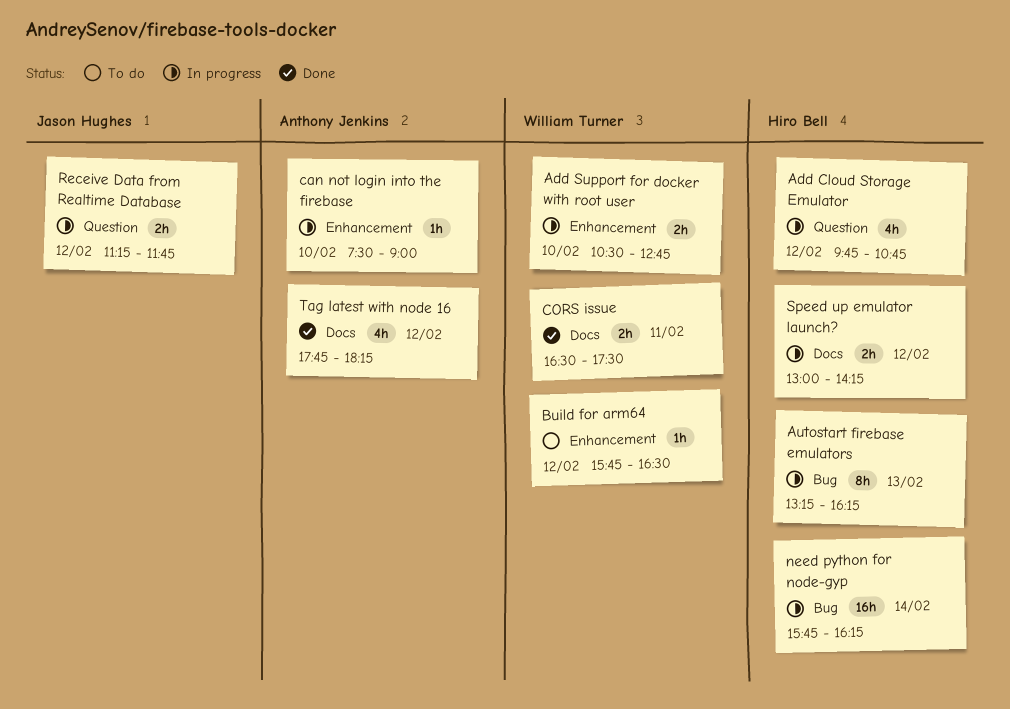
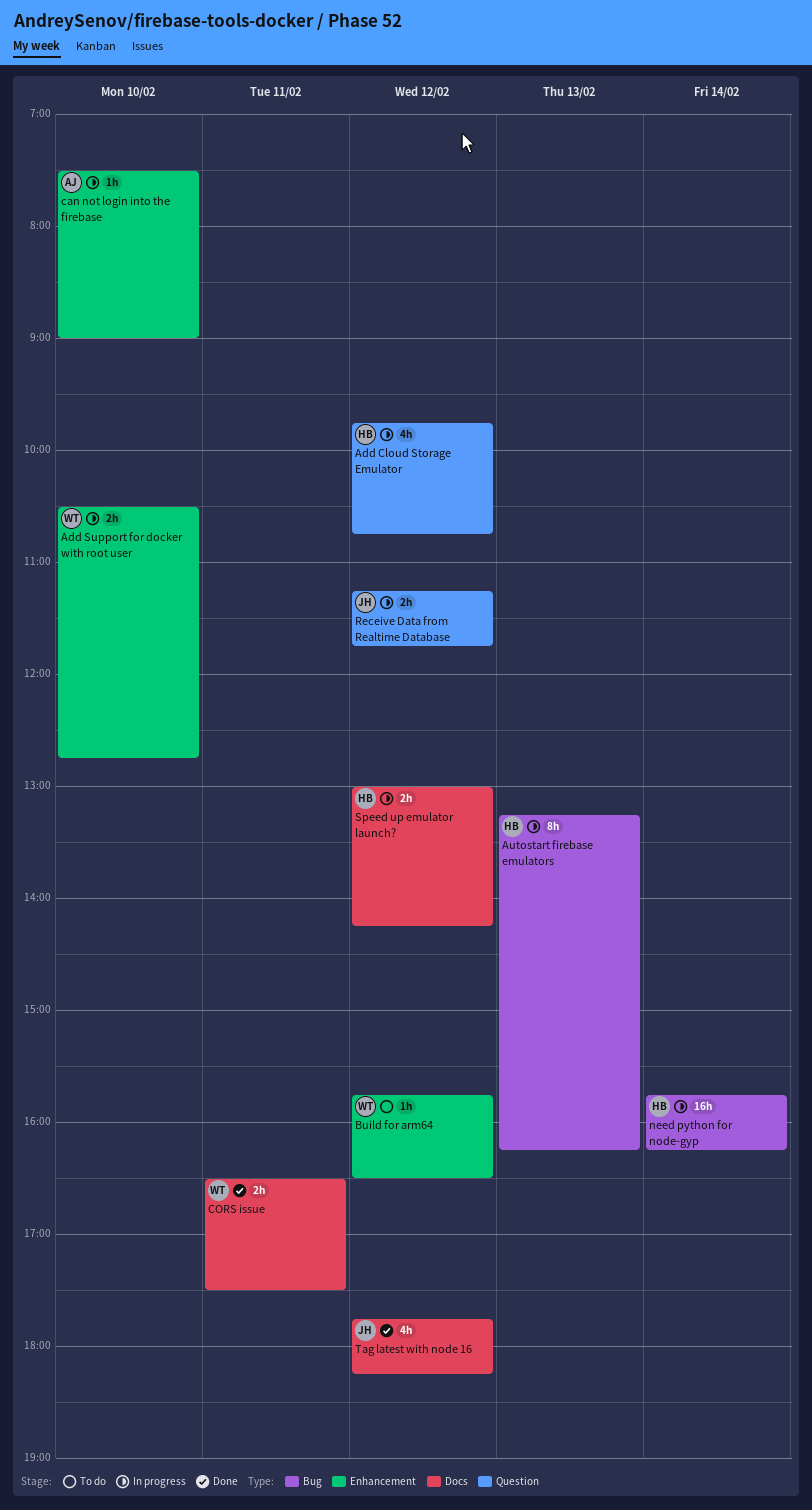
Tag latest with node 16, owner: Anthony Jenkins -> Jason Hughes

